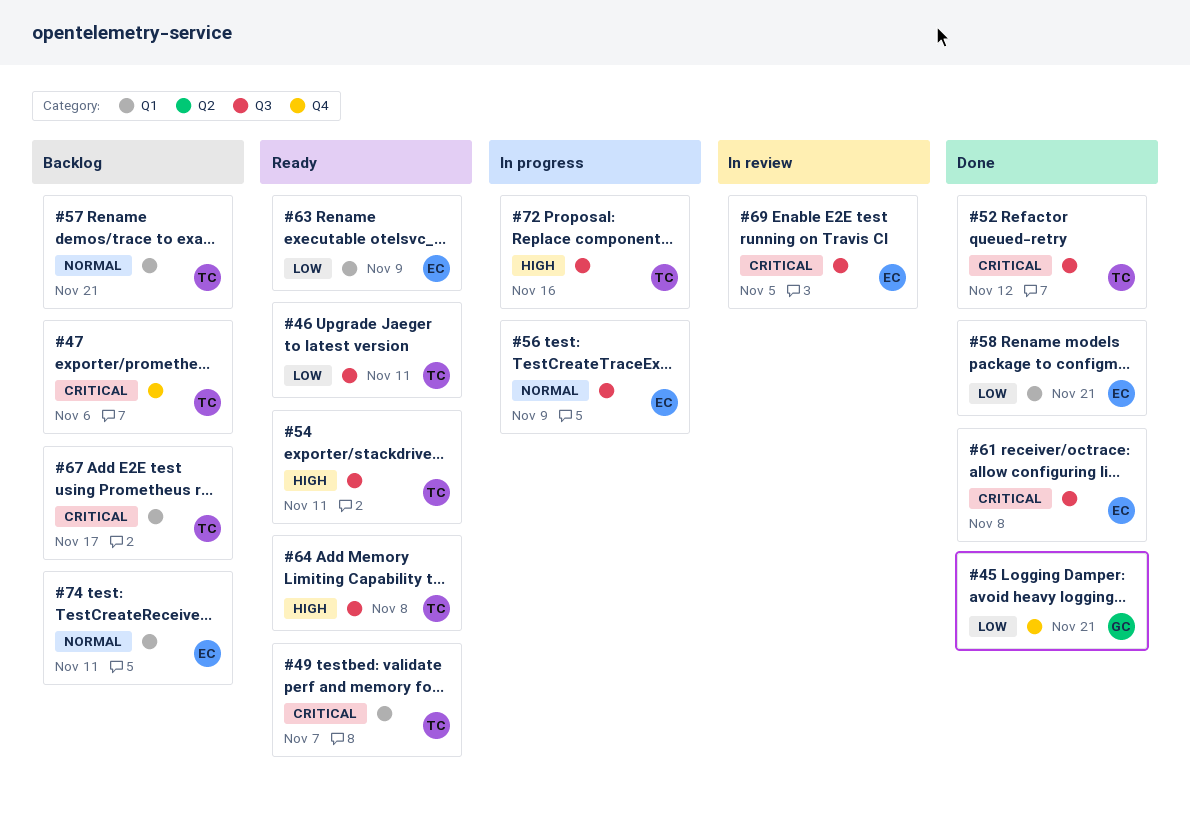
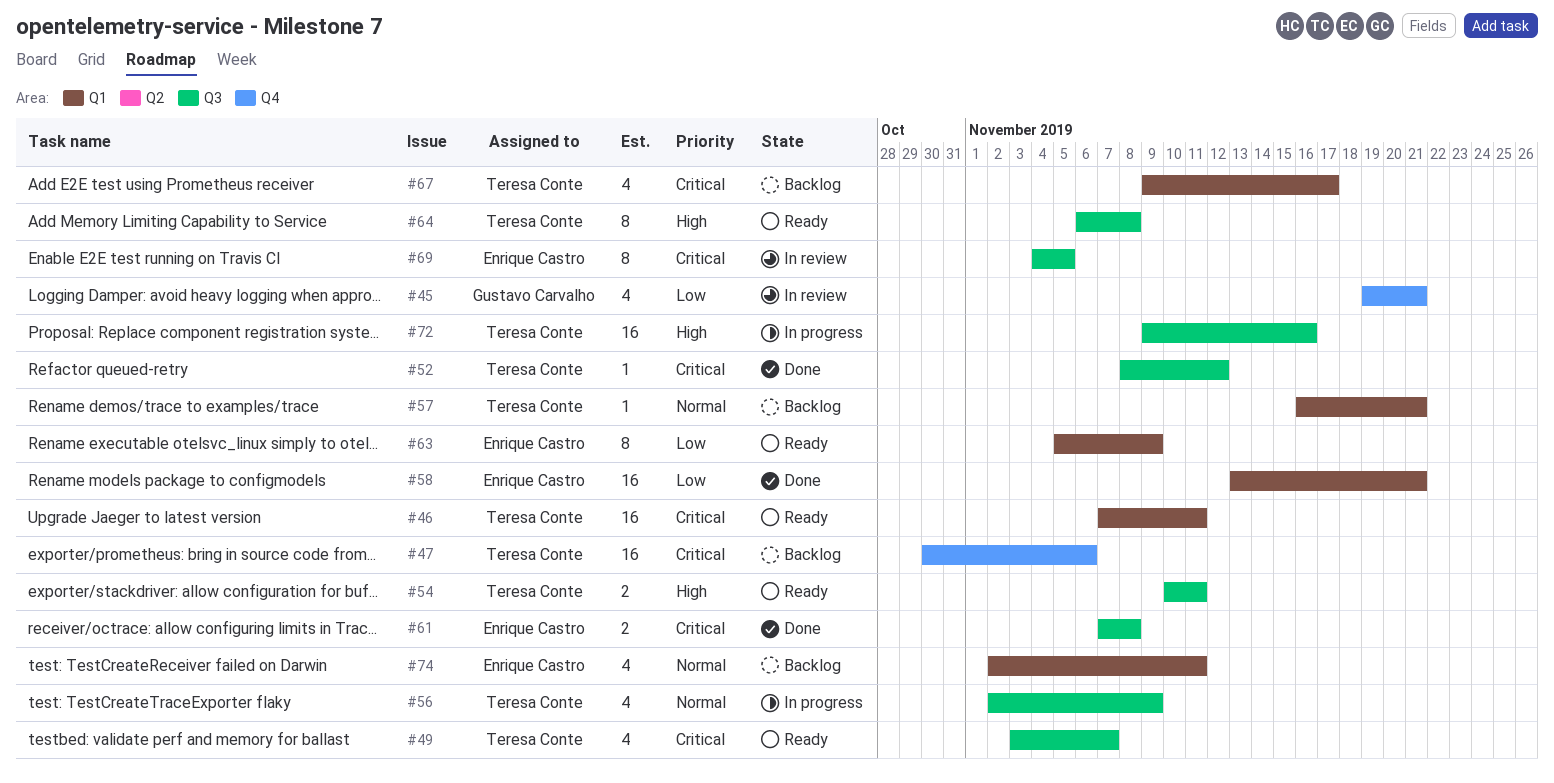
#45, status: Done -> In review
#46, priority: Low -> Critical
#46, label: Q3 -> Q1
#49, label: Q1 -> Q3
#56, owner: Enrique Castro -> Teresa Conte

